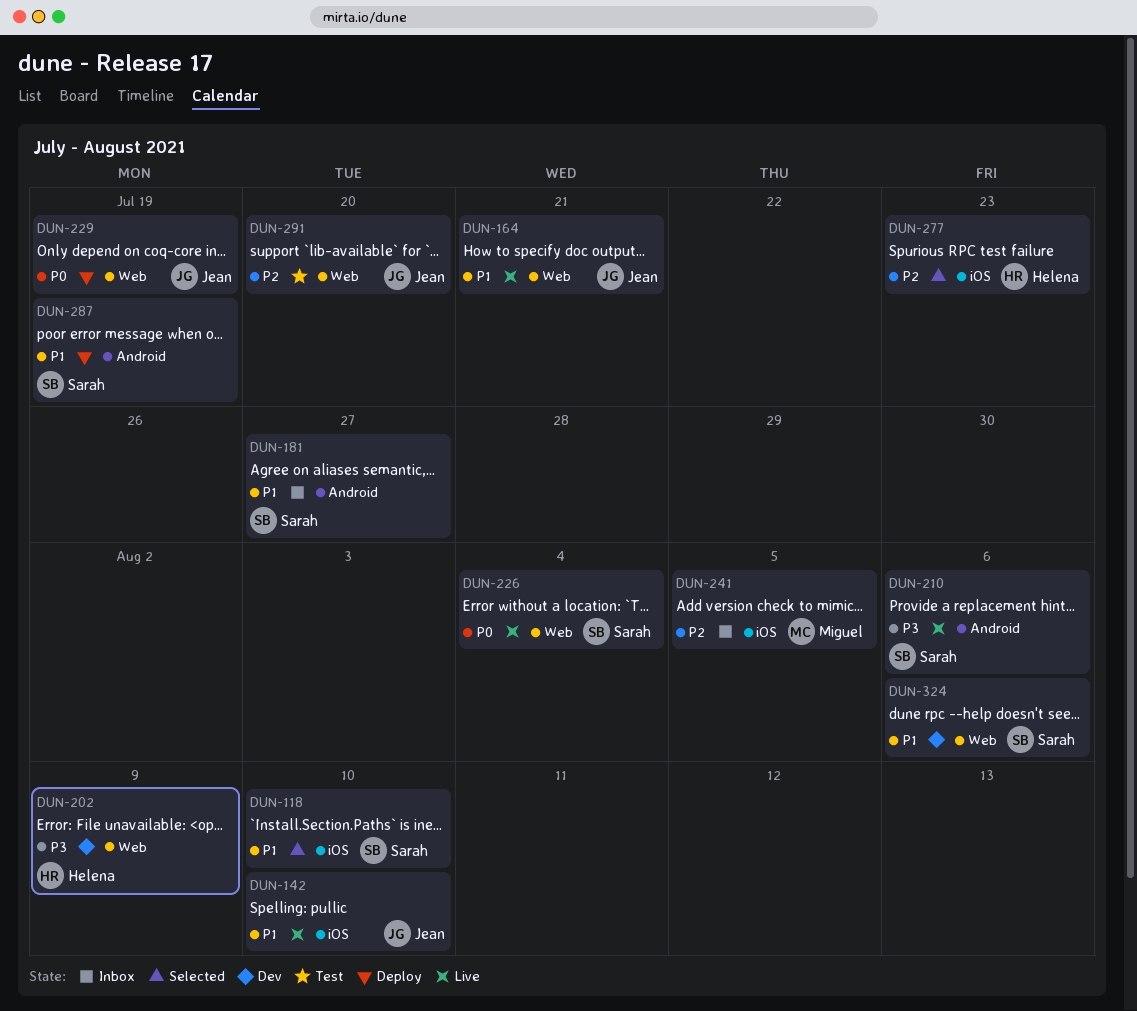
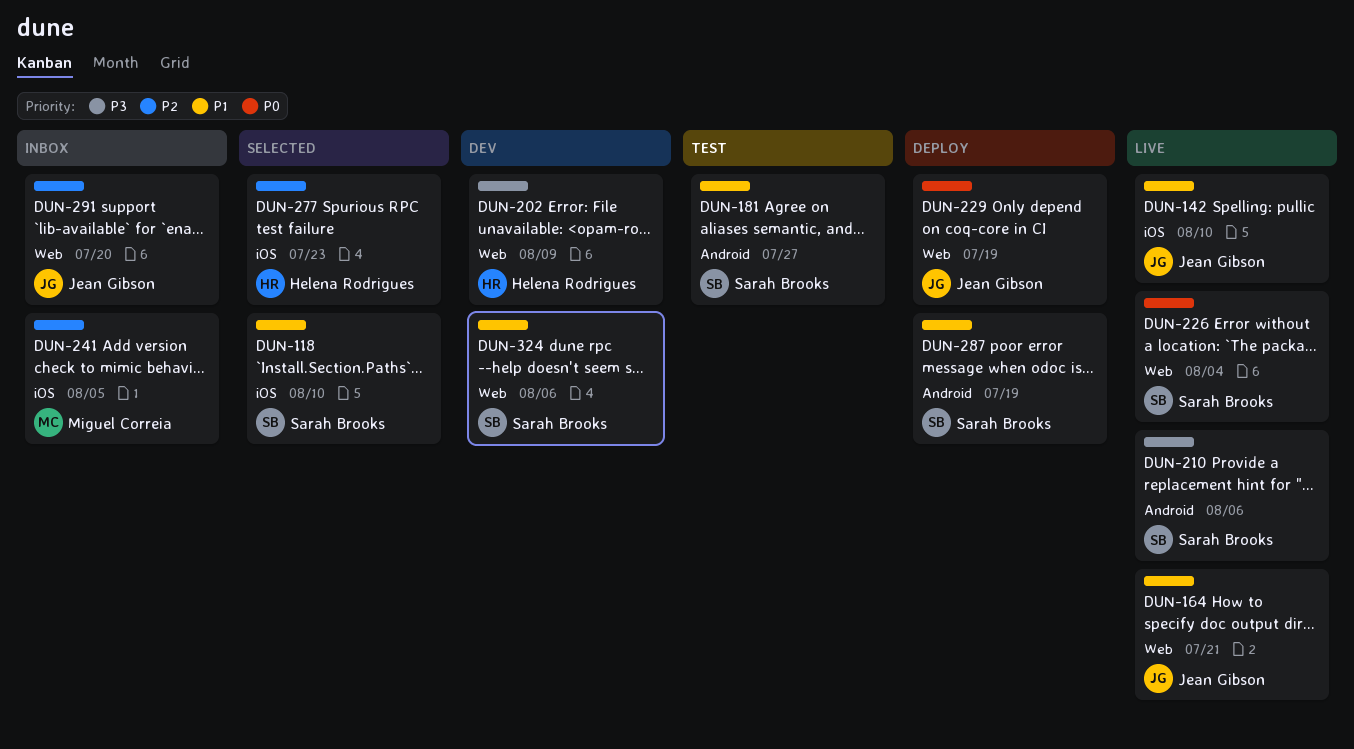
DUN-181, status: Inbox -> Test
DUN-291, status: Test -> Inbox

